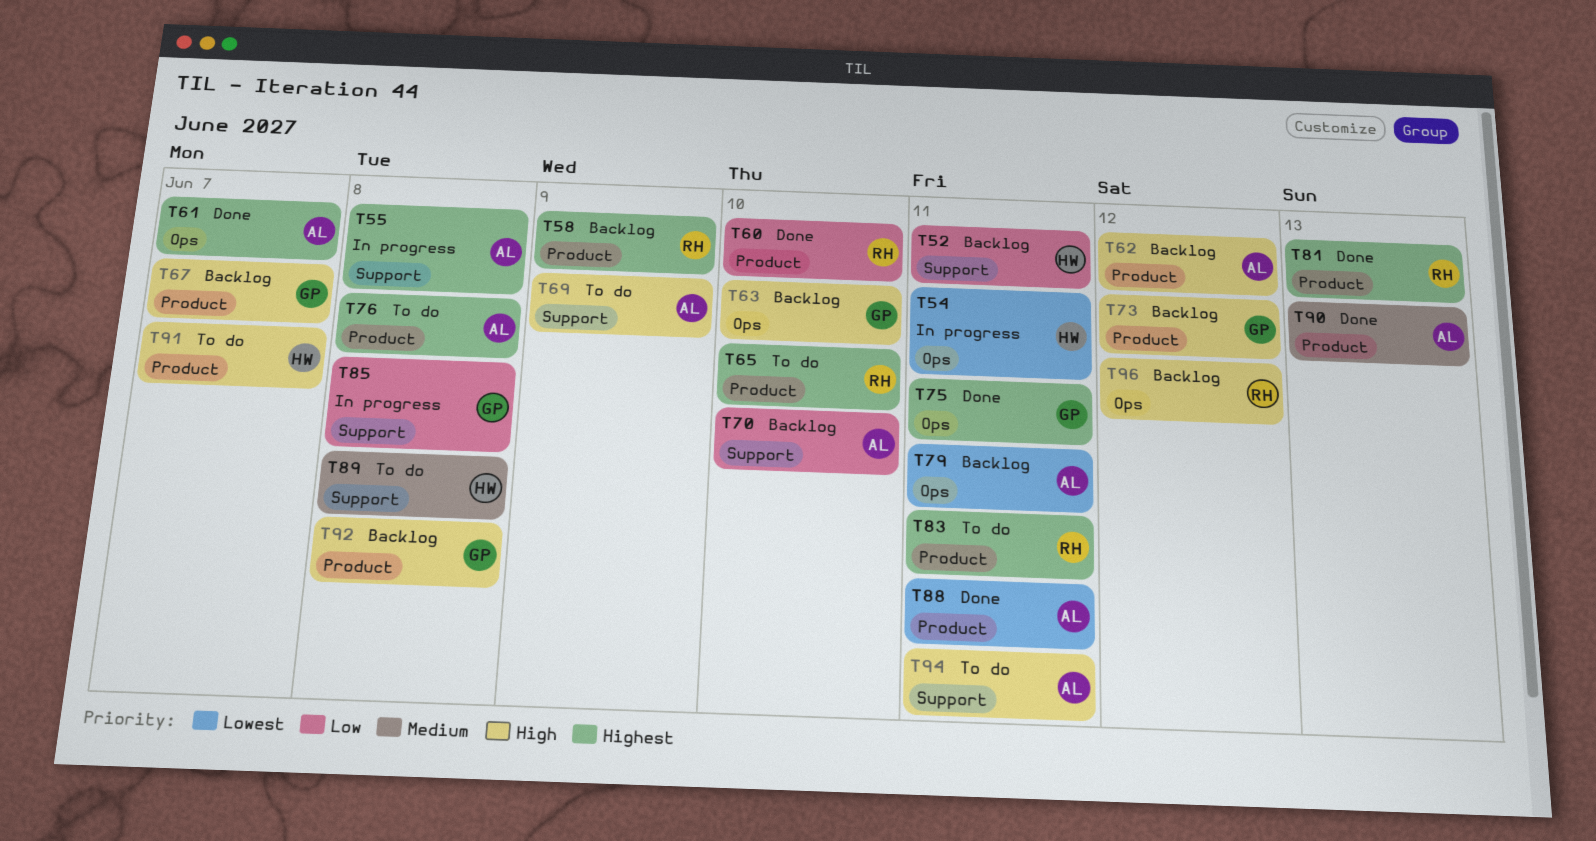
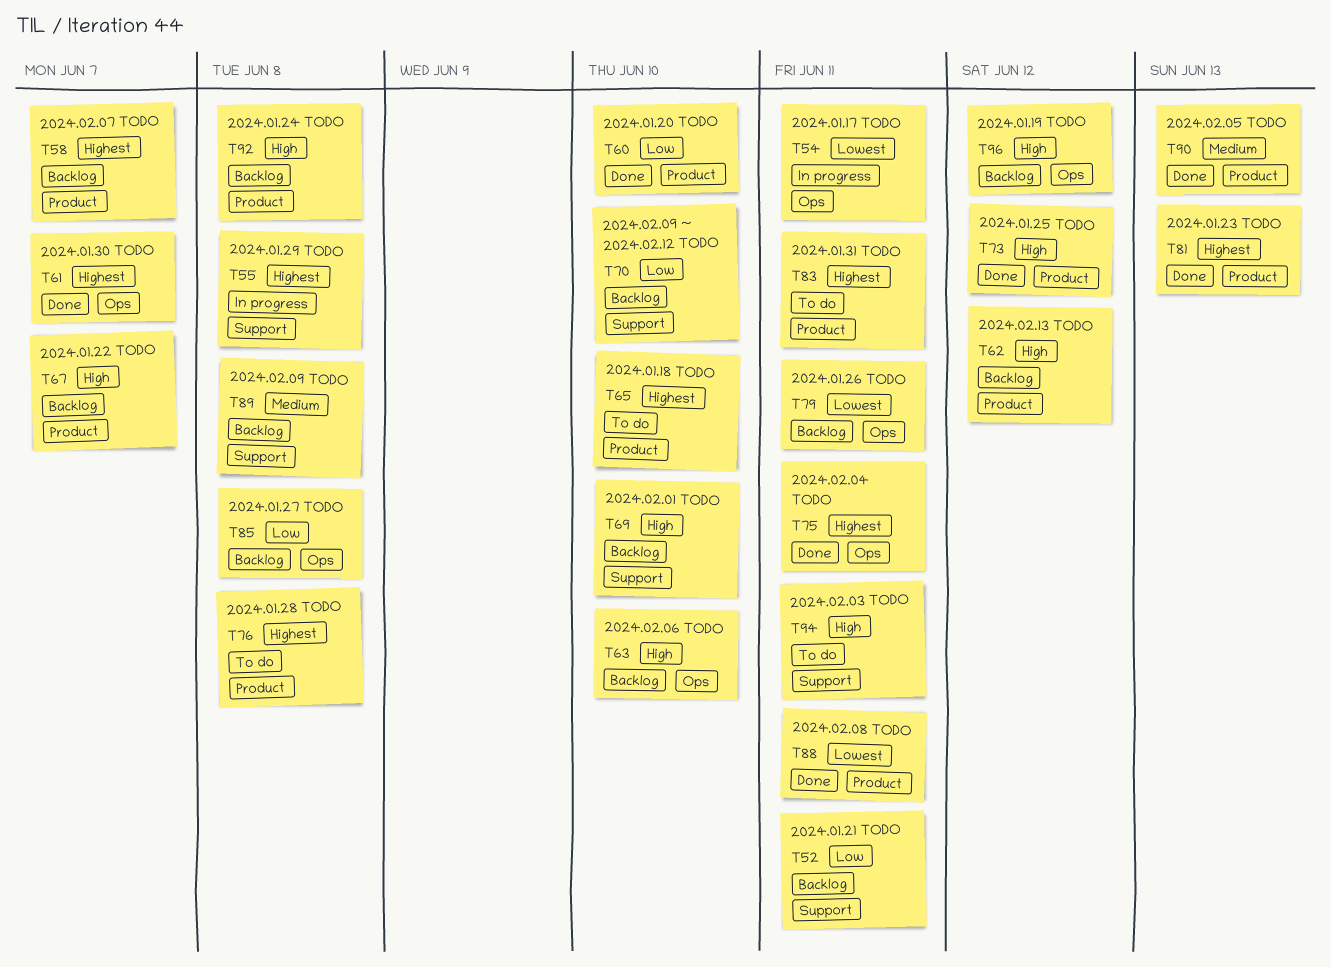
T58, due: Jun 9 -> Jun 7
T69, status: To do -> Backlog
T69, due: Jun 9 -> Jun 10
T73, status: Backlog -> Done
T85, status: In progress -> Backlog
T85, label: Support -> Ops
T89, status: To do -> Backlog
T91: present -> none

